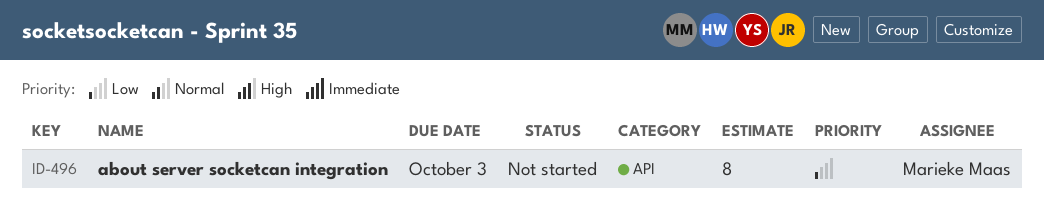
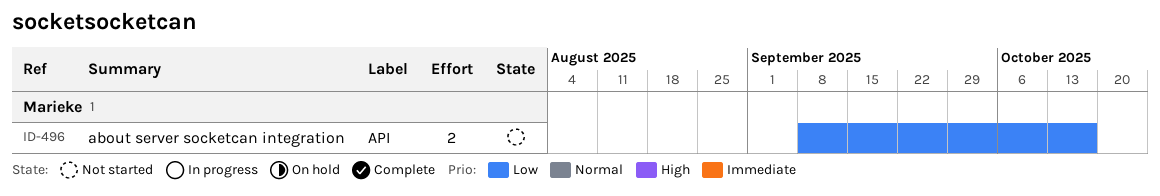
ID-496, estimate: 8 -> 2
ID-496, due: Oct 3 -> Oct 17

